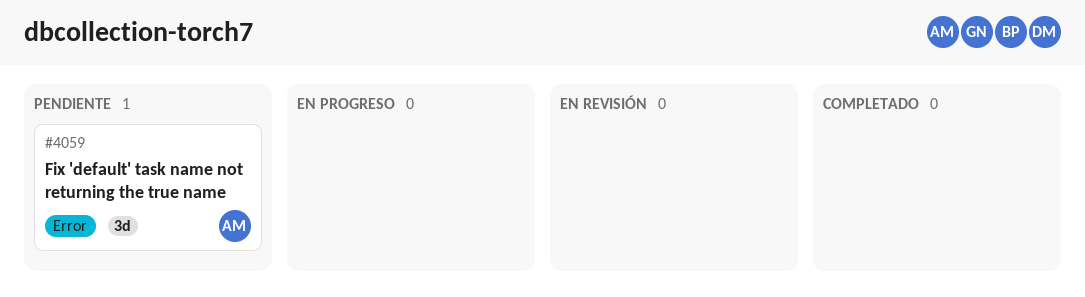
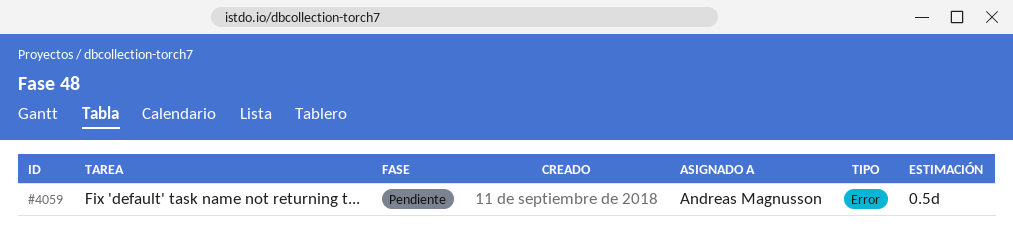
#4059, estimate: 3d -> 0.5d

